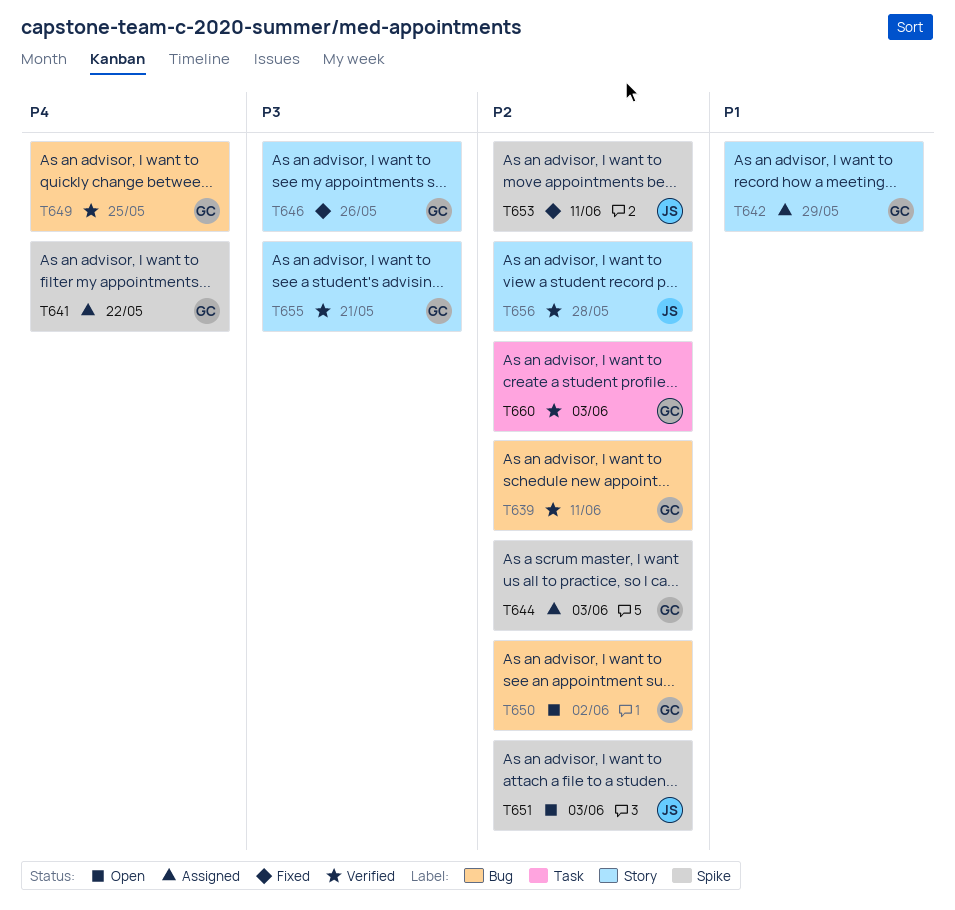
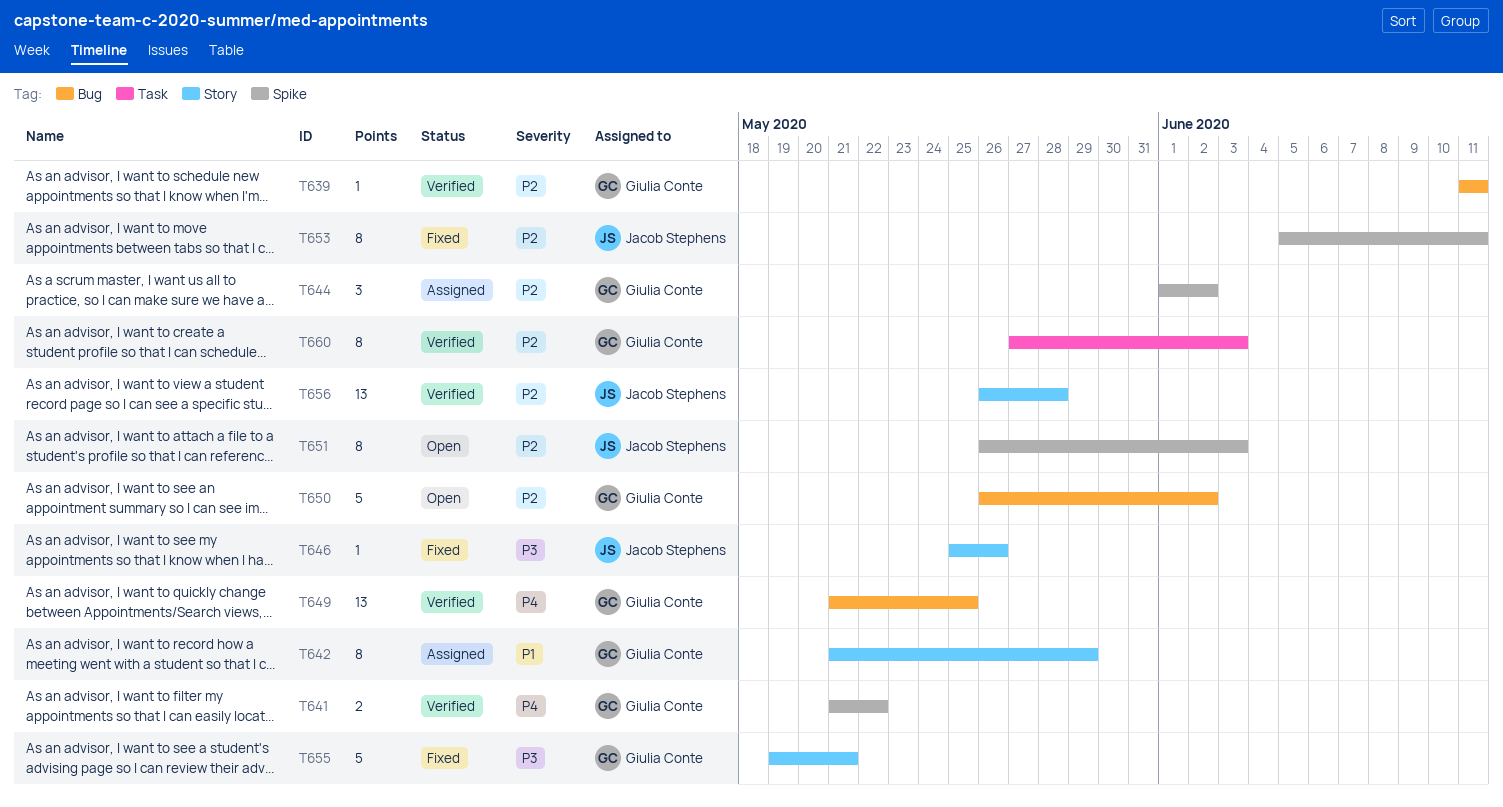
T641, status: Assigned -> Verified
T644, due: Jun 3 -> Jun 2
T646, owner: Giulia Conte -> Jacob Stephens
T655, status: Verified -> Fixed

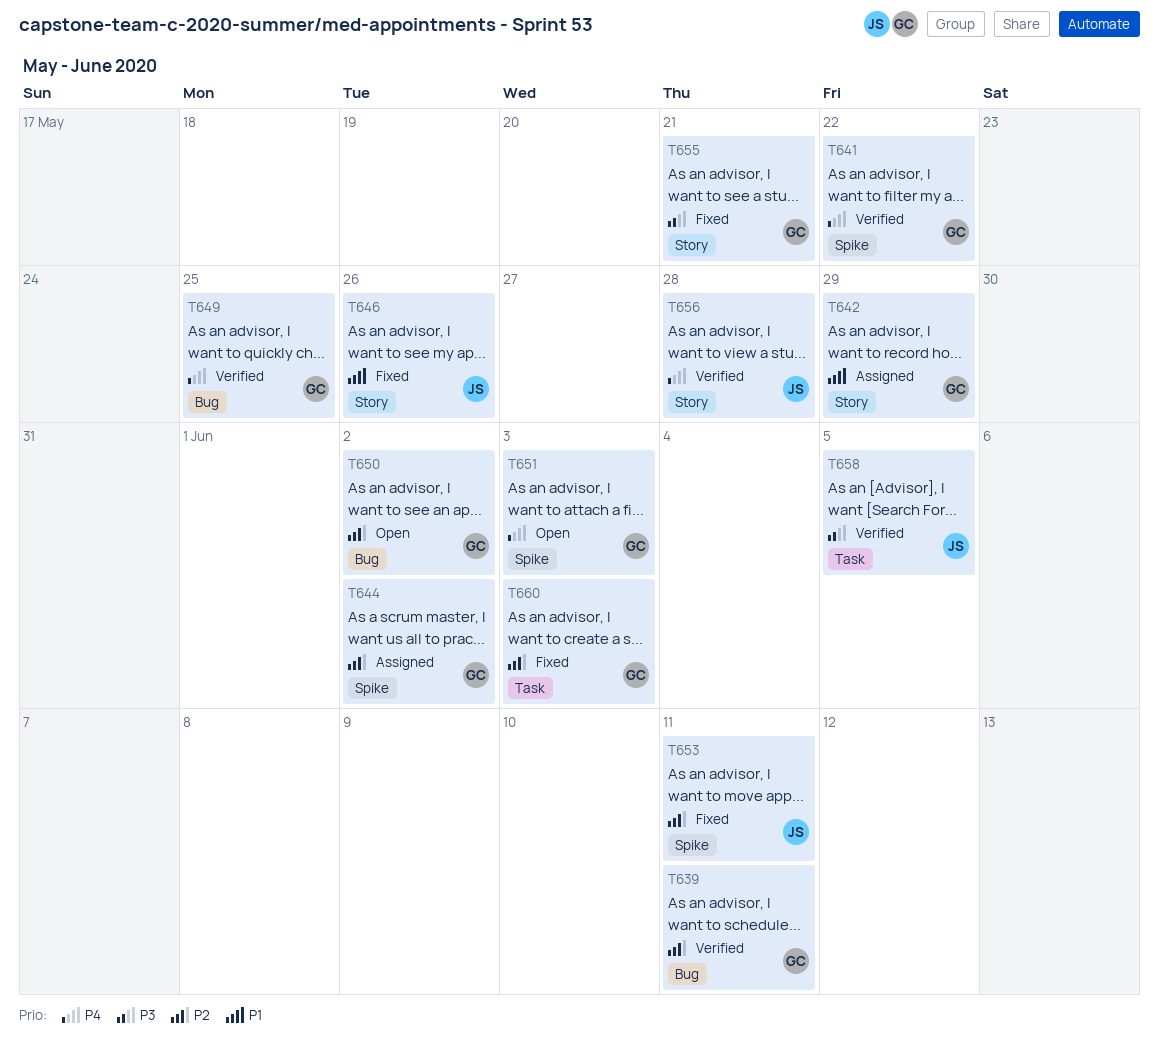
T646, priority: P3 -> P1
T651, owner: Jacob Stephens -> Giulia Conte
T651, priority: P2 -> P4
T656, priority: P2 -> P4
T658: none -> present
T660, status: Verified -> Fixed

